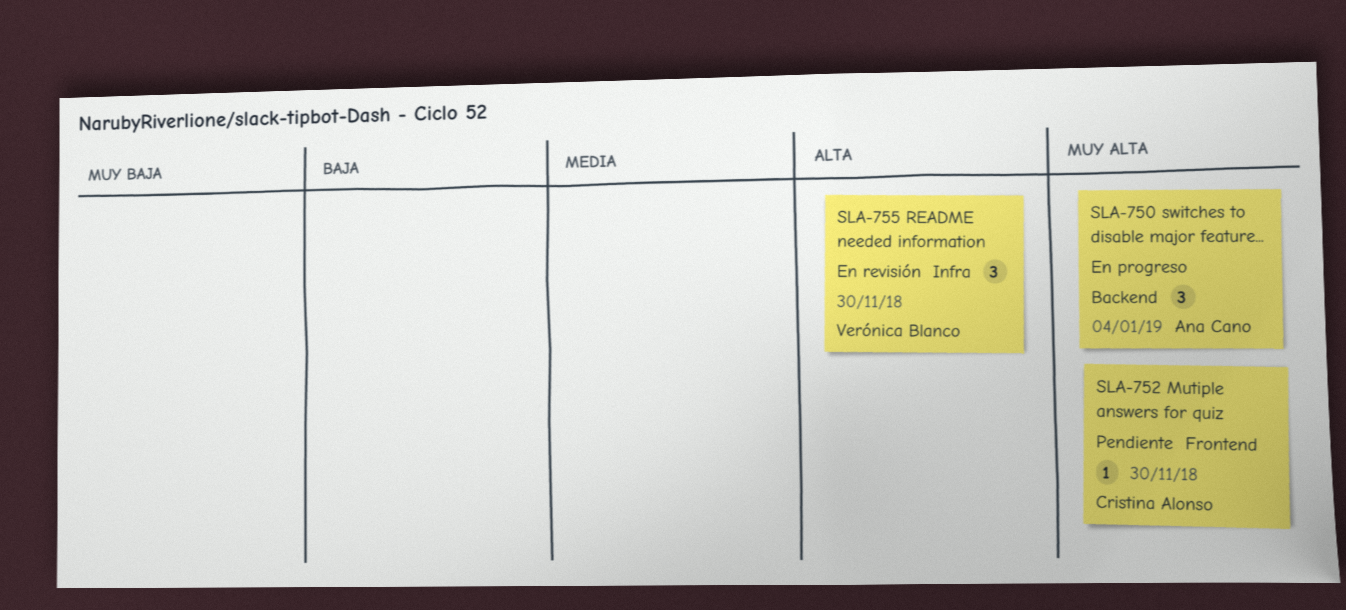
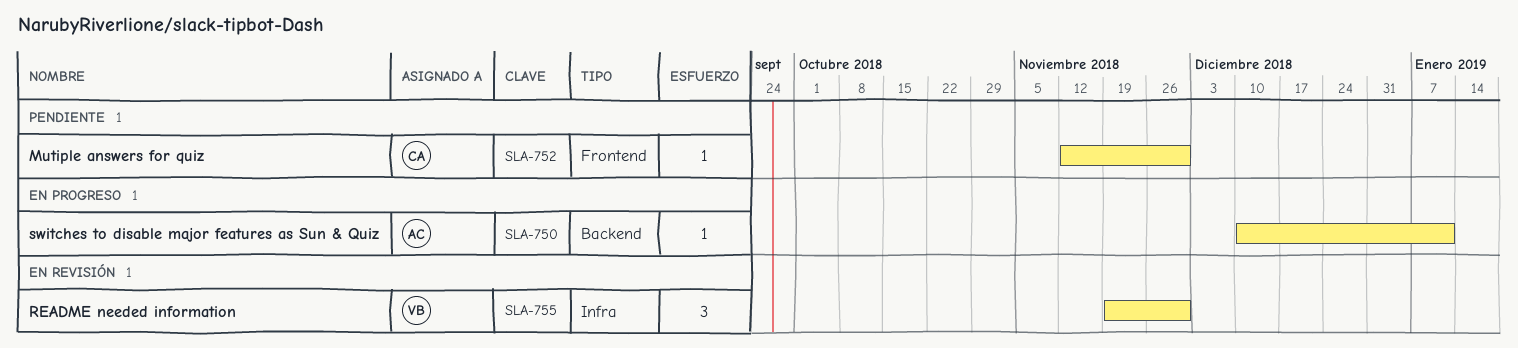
SLA-750, estimate: 3 -> 1
SLA-750, due: Jan 4 -> Jan 11

